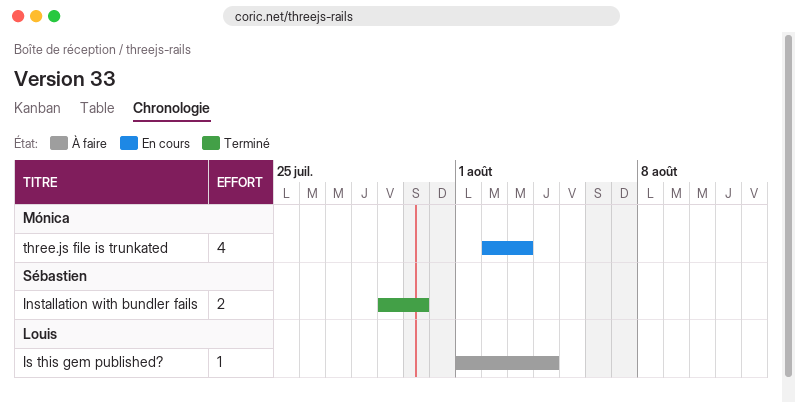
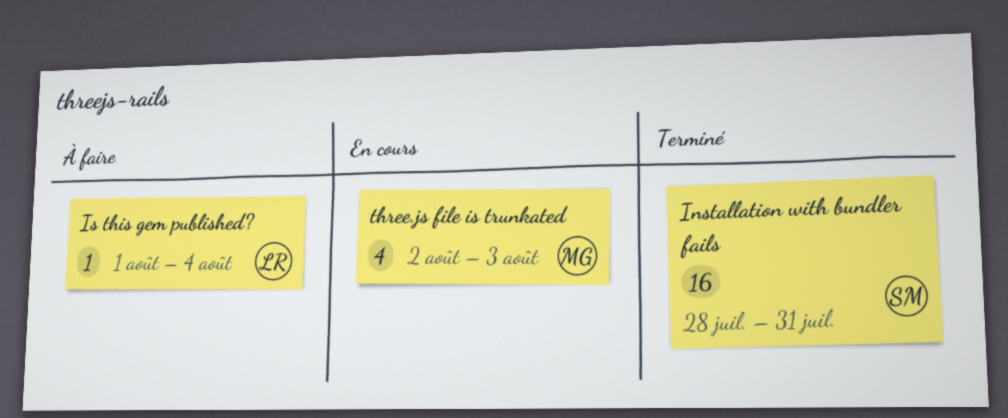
Installation with bundler fails, estimate: 2 -> 16
Installation with bundler fails, start: Jul 29 -> Jul 28
Installation with bundler fails, due: Jul 30 -> Jul 31

